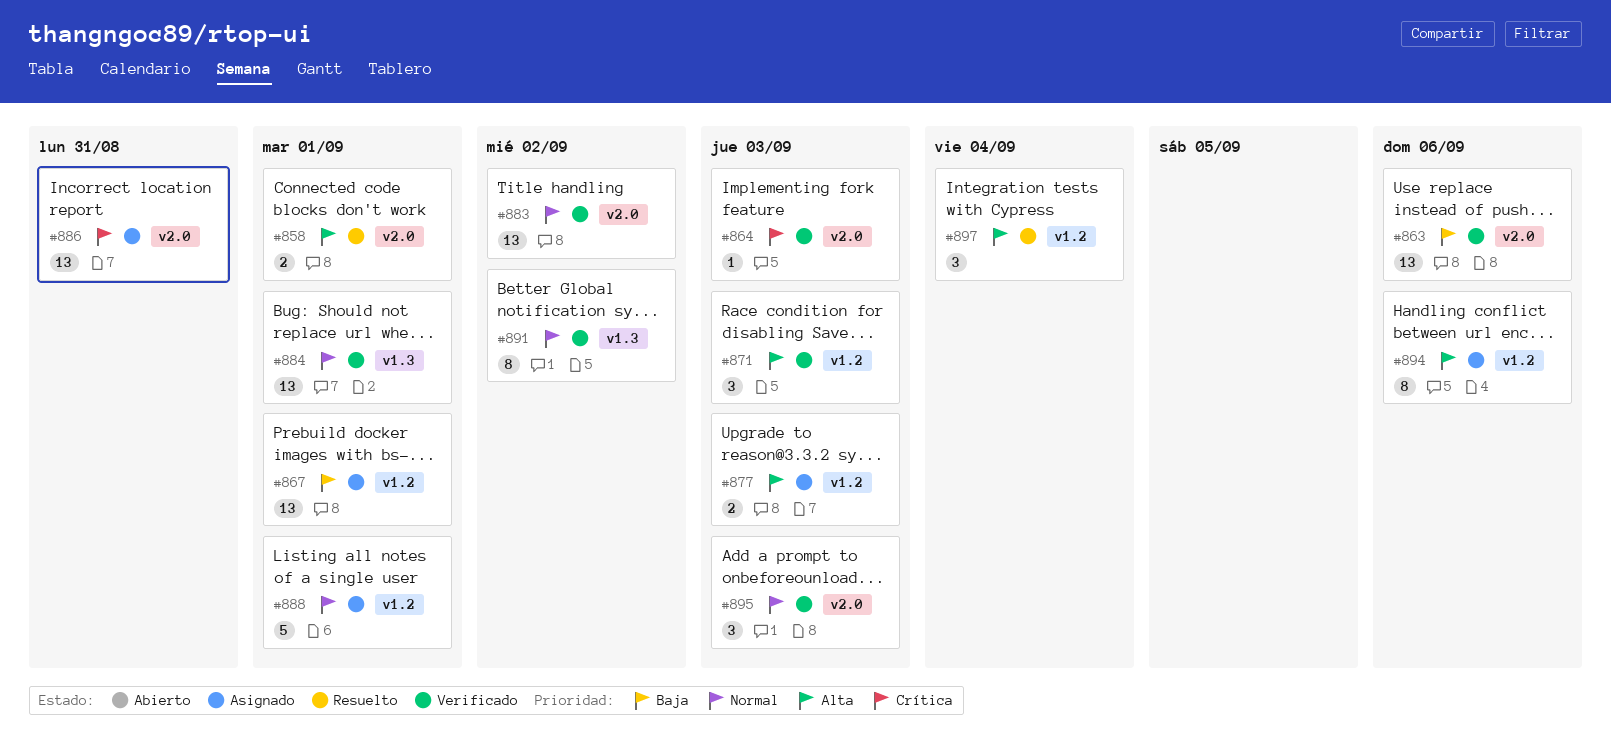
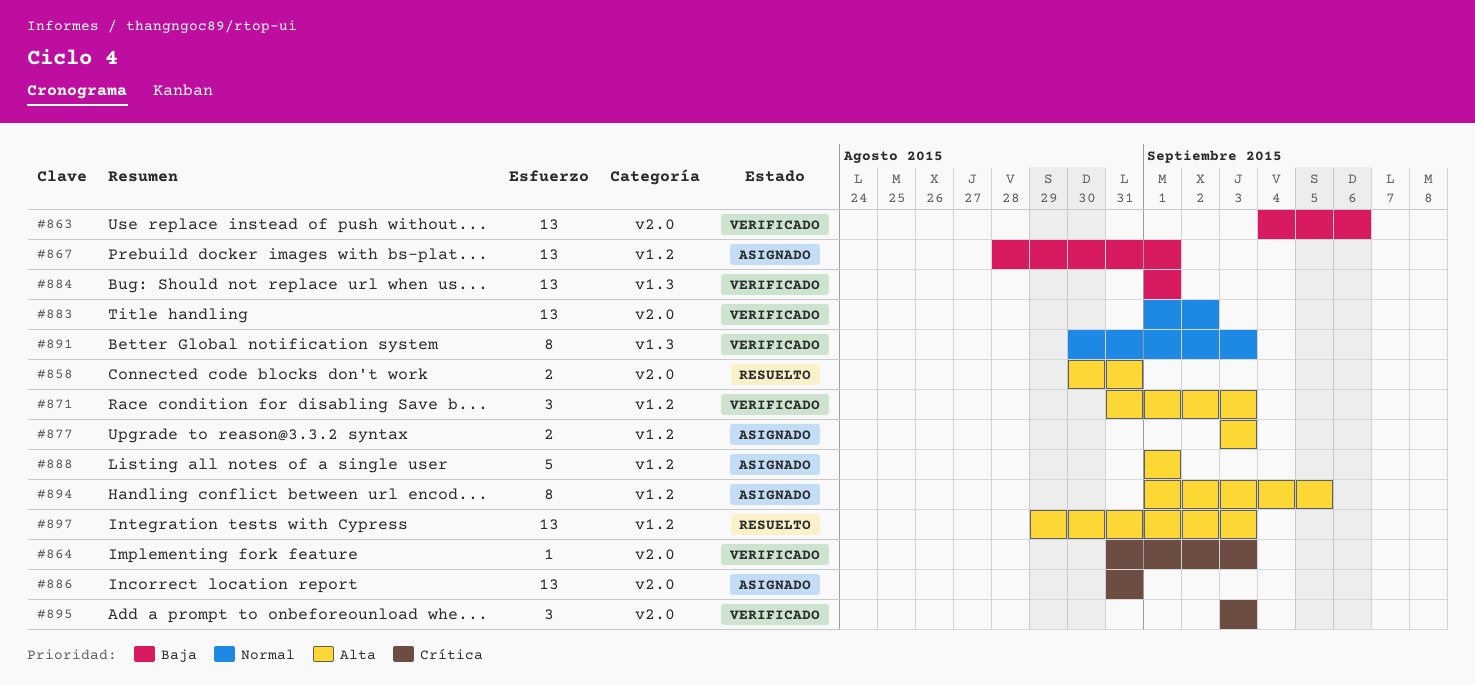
#858, due: Sep 1 -> Aug 31
#884, priority: Normal -> Baja
#888, priority: Normal -> Alta
#891, due: Sep 2 -> Sep 3
#894, due: Sep 6 -> Sep 5
#895, priority: Normal -> Crítica
#897, estimate: 3 -> 13
#897, due: Sep 4 -> Sep 3

